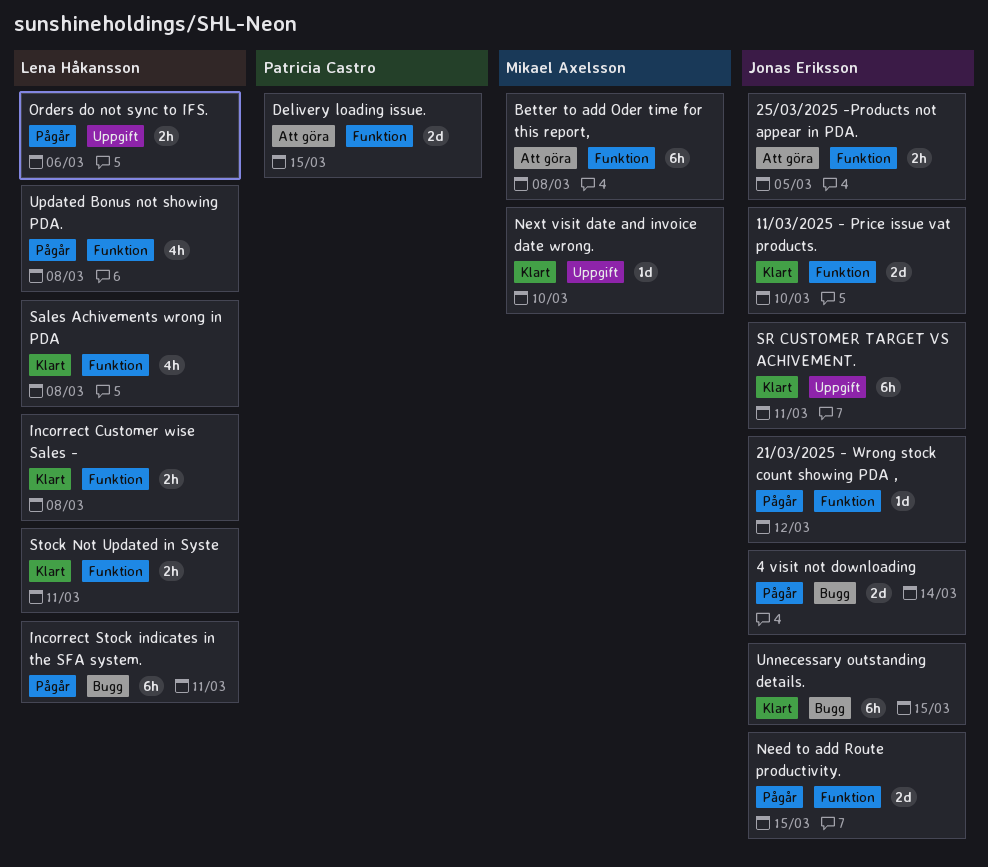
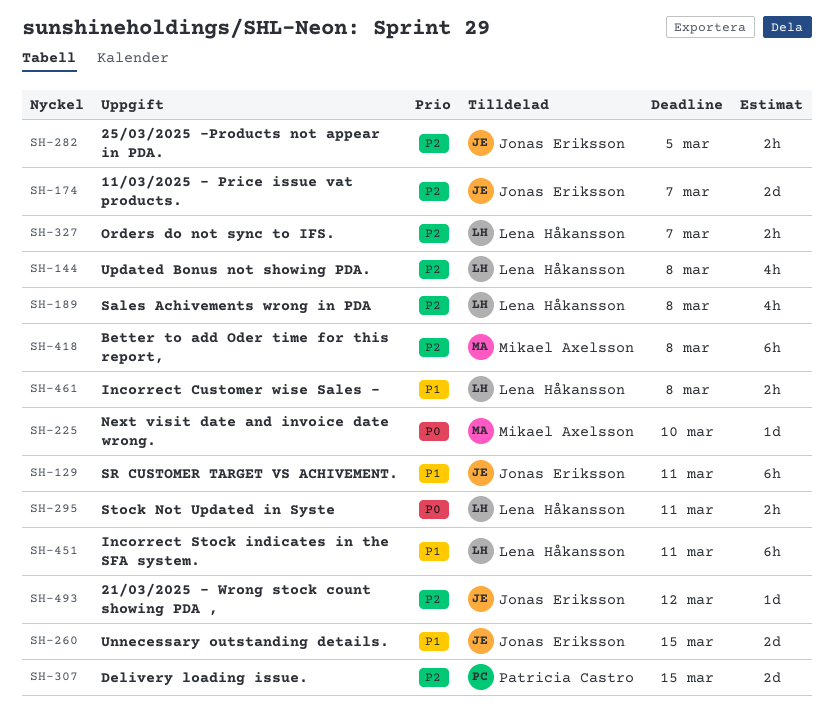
11/03/2025 - Price issue vat products., due: Mar 10 -> Mar 7
4 visit not downloading: present -> none
Need to add Route productivity.: present -> none
Orders do not sync to IFS., due: Mar 6 -> Mar 7
Unnecessary outstanding details., estimate: 6h -> 2d

